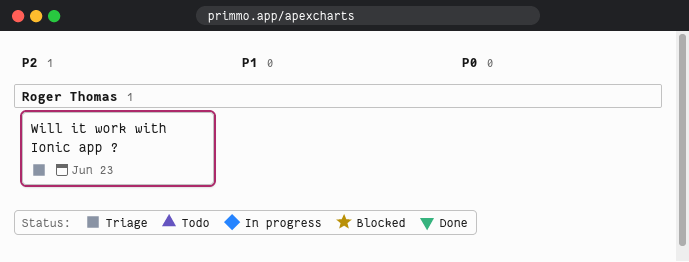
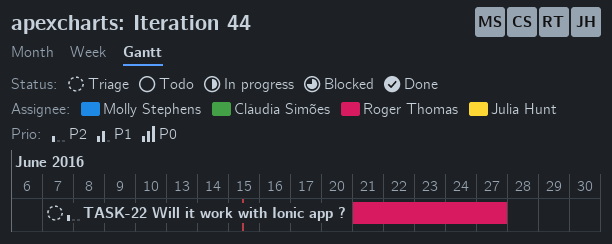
Will it work with Ionic app ?, due: Jun 23 -> Jun 27

